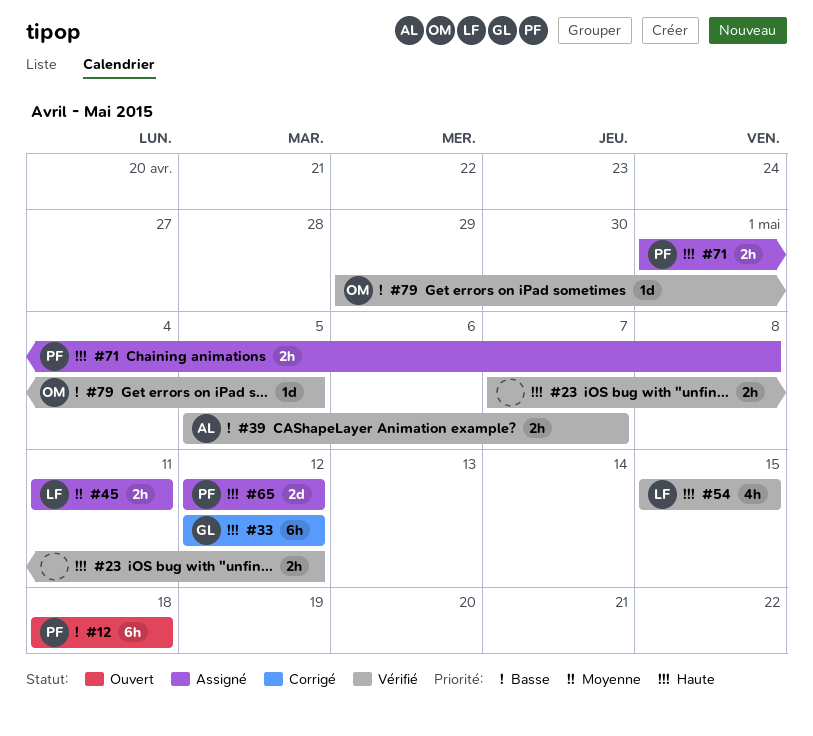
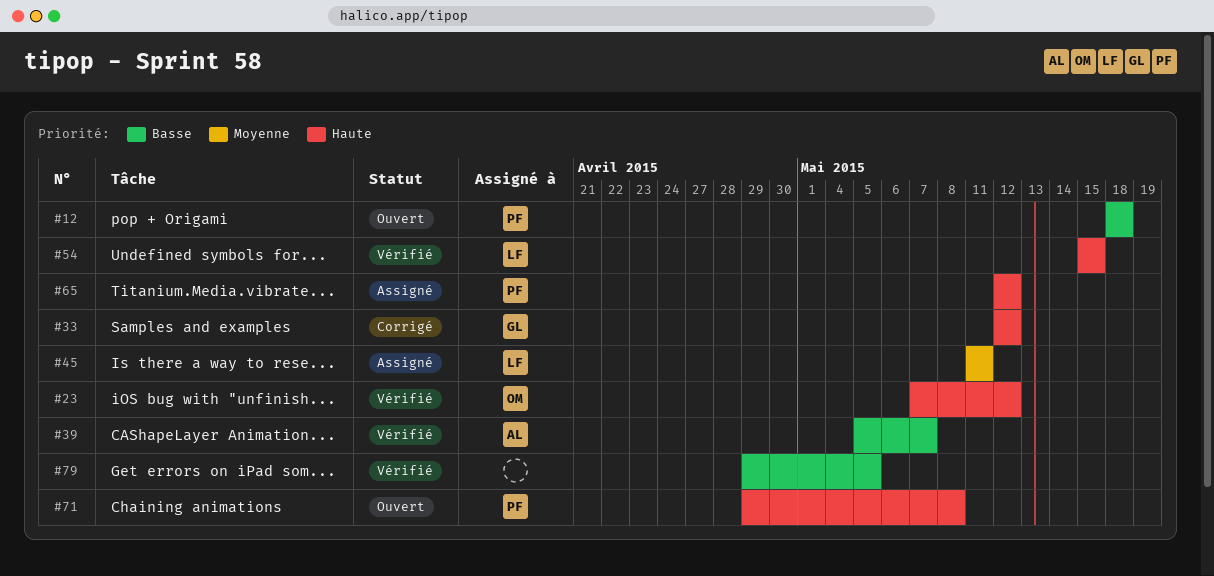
#23, owner: none -> OM
#71, status: Assigné -> Ouvert
#71, start: May 1 -> Apr 29
#79, owner: OM -> none

